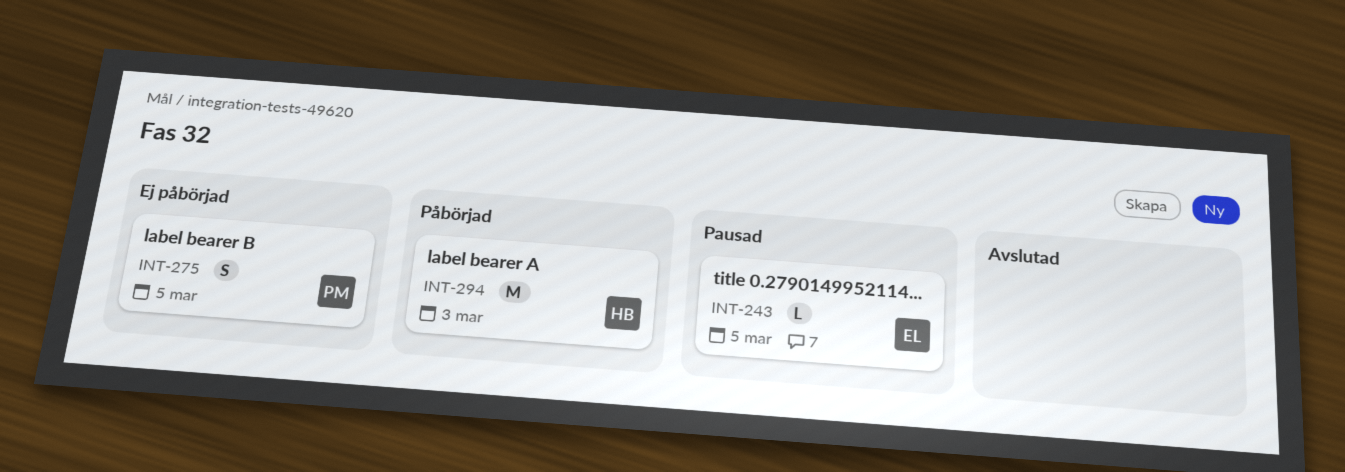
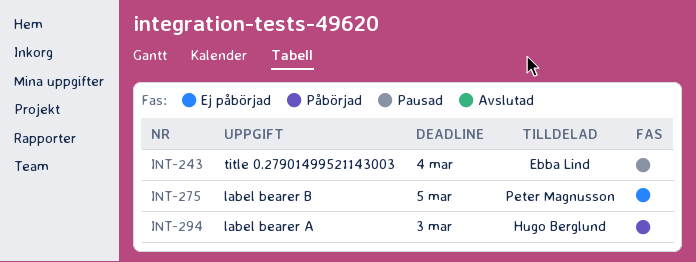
INT-243, due: Mar 5 -> Mar 4

